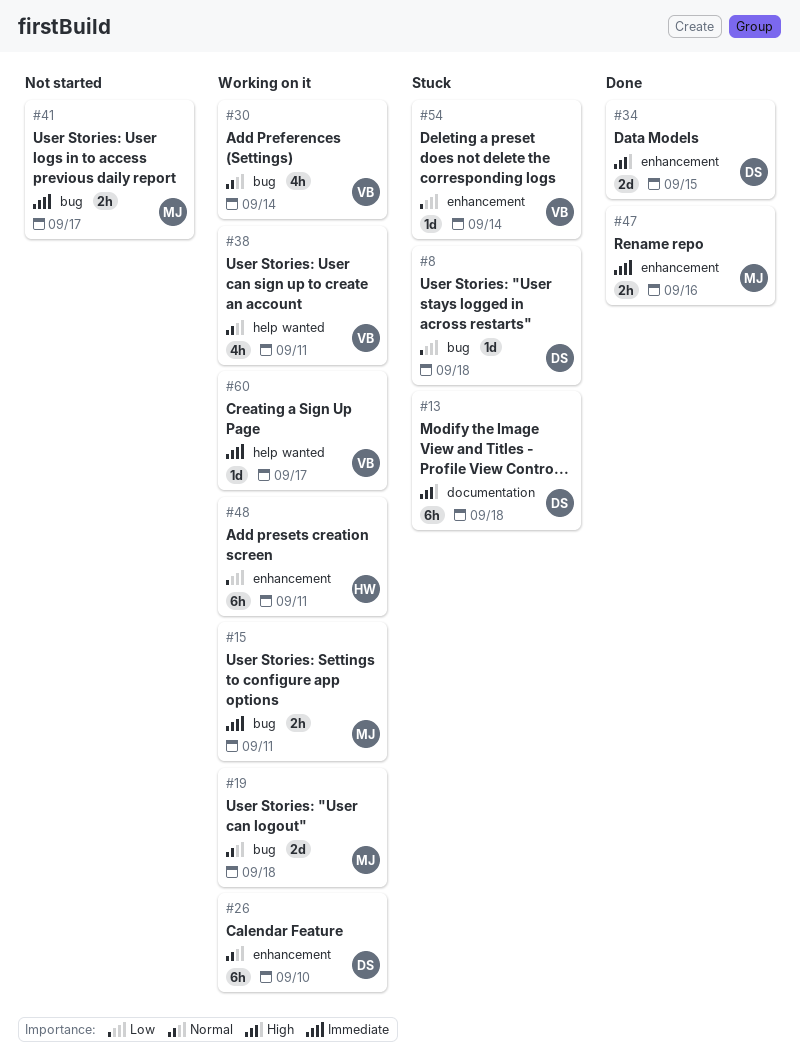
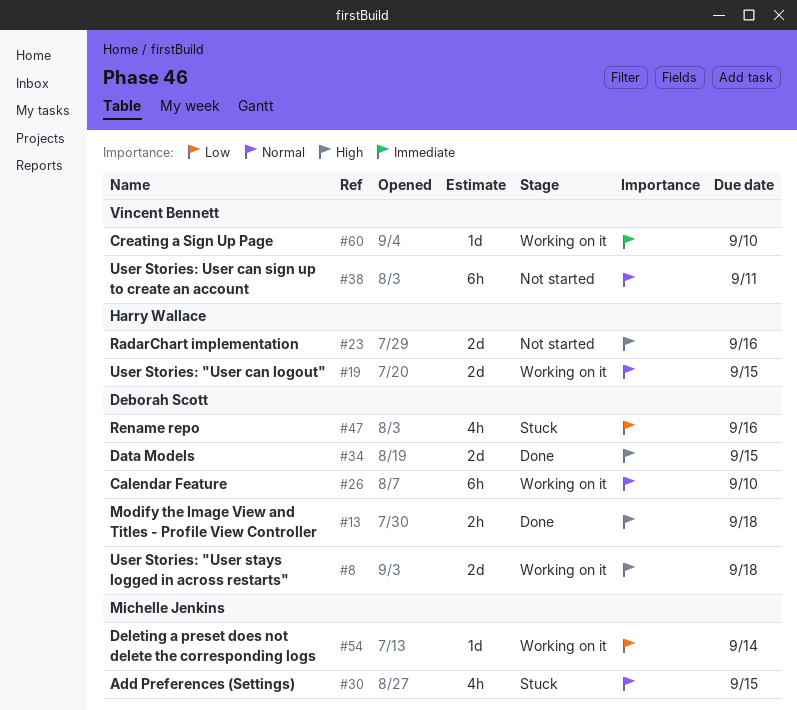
#8, status: Stuck -> Working on it
#8, priority: Low -> High
#8, estimate: 1d -> 2d
#13, status: Stuck -> Done
#13, estimate: 6h -> 2h
#15: present -> none
#19, owner: Michelle Jenkins -> Harry Wallace
#19, due: Sep 18 -> Sep 15
#23: none -> present
#30, status: Working on it -> Stuck
#30, owner: Vincent Bennett -> Michelle Jenkins
#30, due: Sep 14 -> Sep 15
#38, status: Working on it -> Not started
#38, estimate: 4h -> 6h
#41: present -> none
#47, status: Done -> Stuck
#47, owner: Michelle Jenkins -> Deborah Scott
#47, priority: Immediate -> Low
#47, estimate: 2h -> 4h
#48: present -> none
#54, status: Stuck -> Working on it
#54, owner: Vincent Bennett -> Michelle Jenkins
#60, due: Sep 17 -> Sep 10

